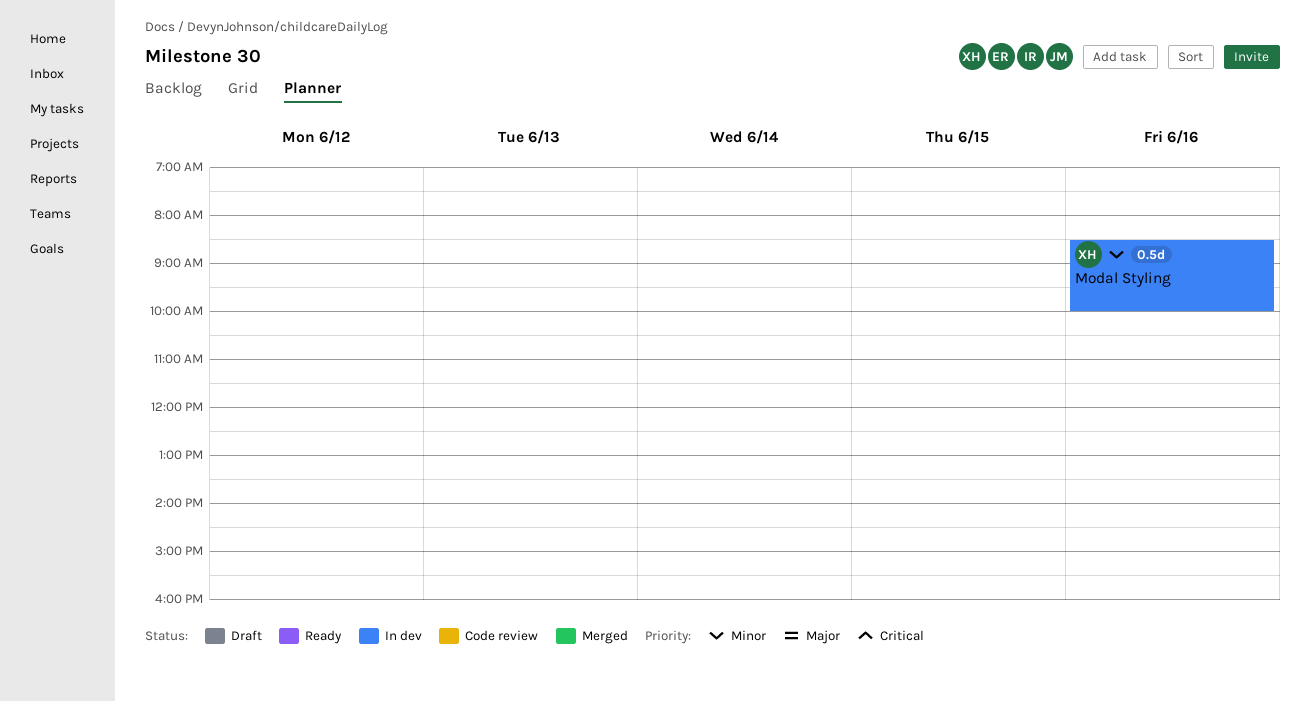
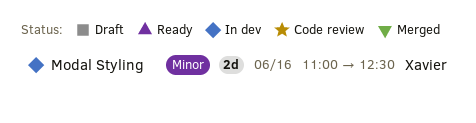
Modal Styling, estimate: 0.5d -> 2d
Modal Styling, begins: 08:30 -> 11:00
Modal Styling, ends: 10:00 -> 12:30

